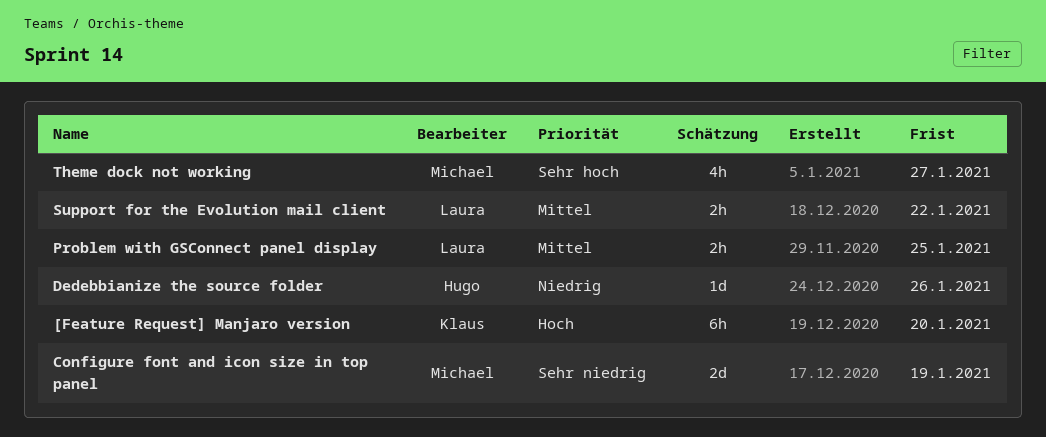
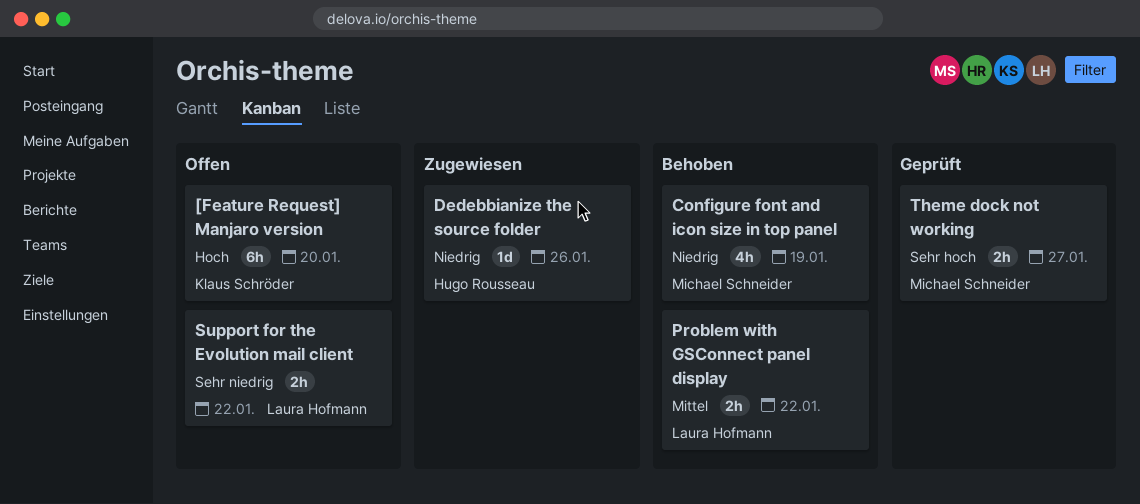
Configure font and icon size in top panel, priority: Sehr niedrig -> Niedrig
Configure font and icon size in top panel, estimate: 2d -> 4h
Problem with GSConnect panel display, due: Jan 25 -> Jan 22
Support for the Evolution mail client, priority: Mittel -> Sehr niedrig
Theme dock not working, estimate: 4h -> 2h

